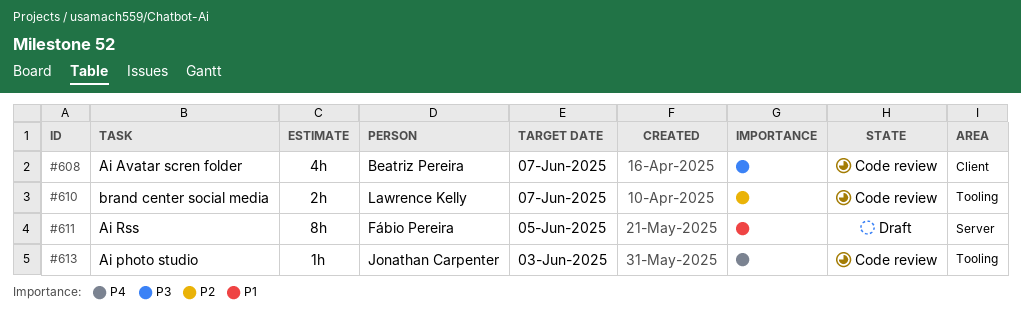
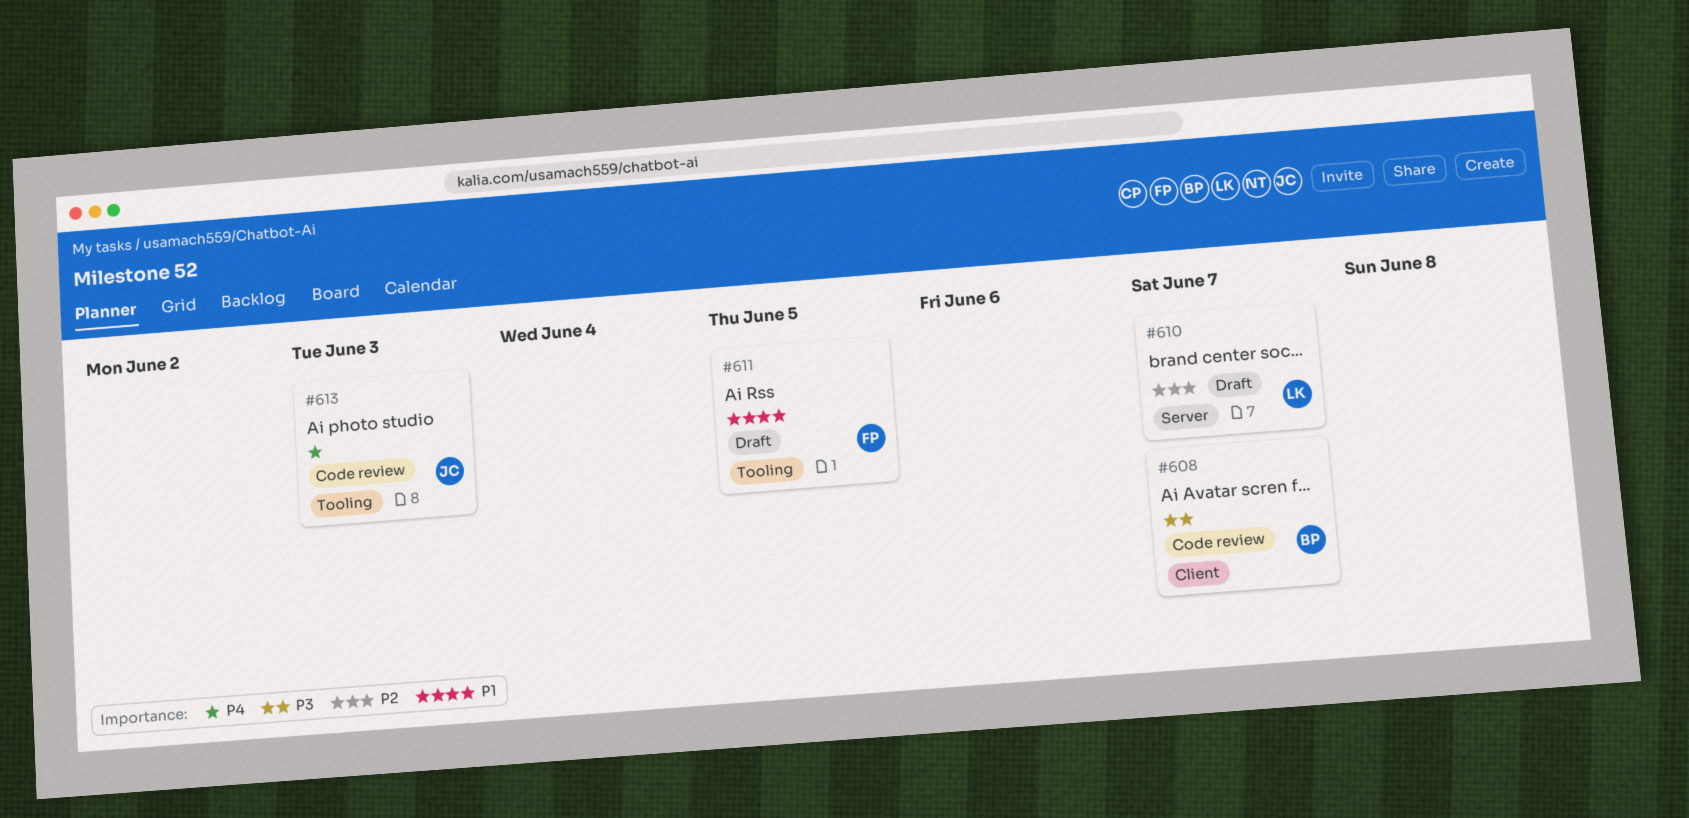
#610, status: Code review -> Draft
#610, label: Tooling -> Server
#611, label: Server -> Tooling

